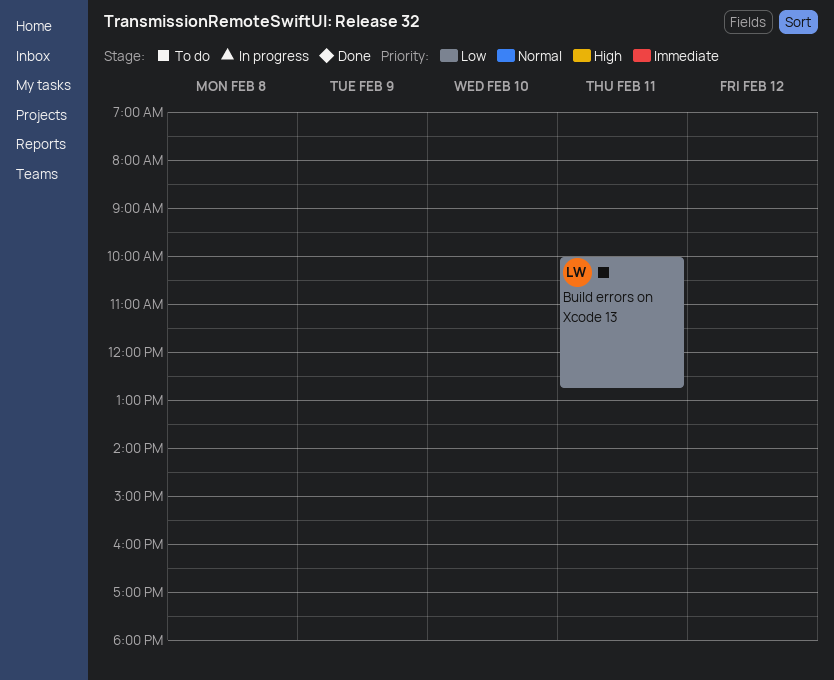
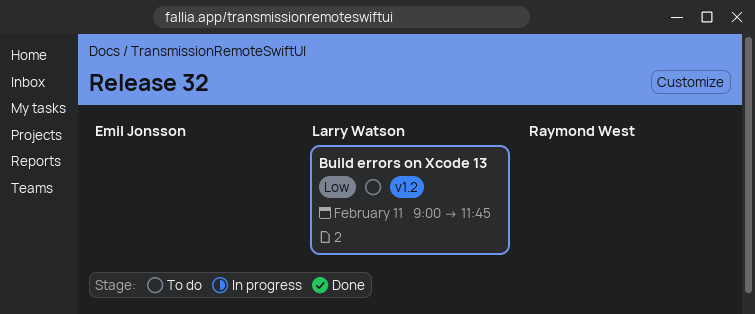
Build errors on Xcode 13, begins: 10:00 -> 09:00
Build errors on Xcode 13, ends: 12:45 -> 11:45

